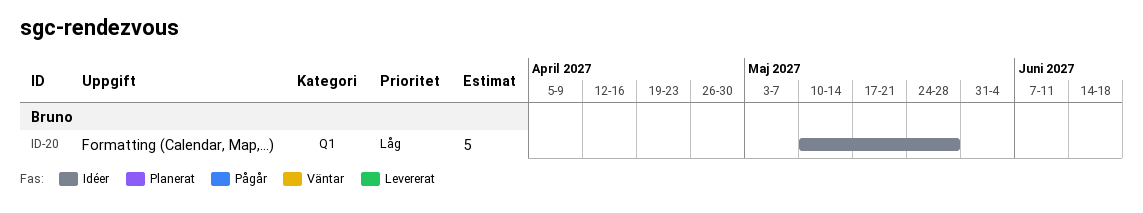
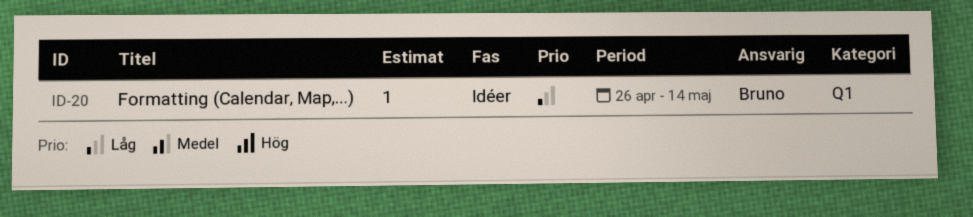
ID-20, estimate: 5 -> 1
ID-20, start: May 10 -> Apr 26
ID-20, due: May 28 -> May 14

